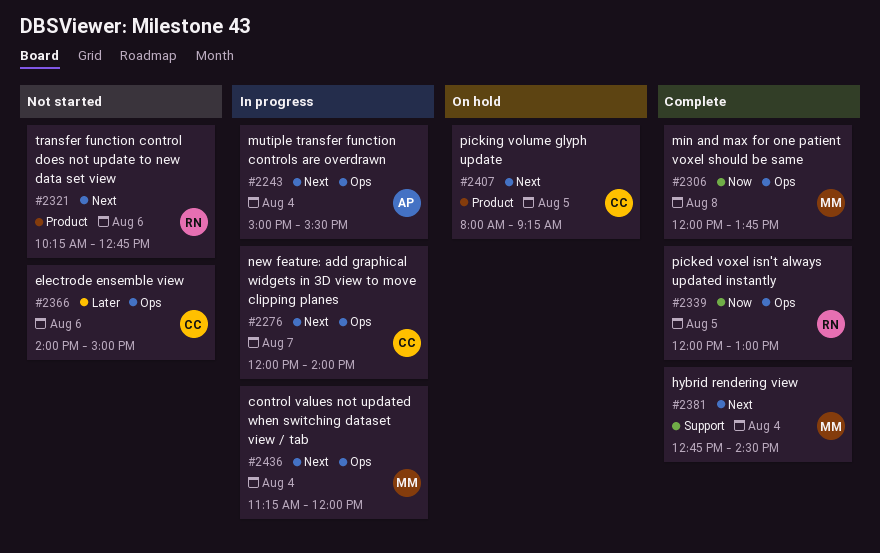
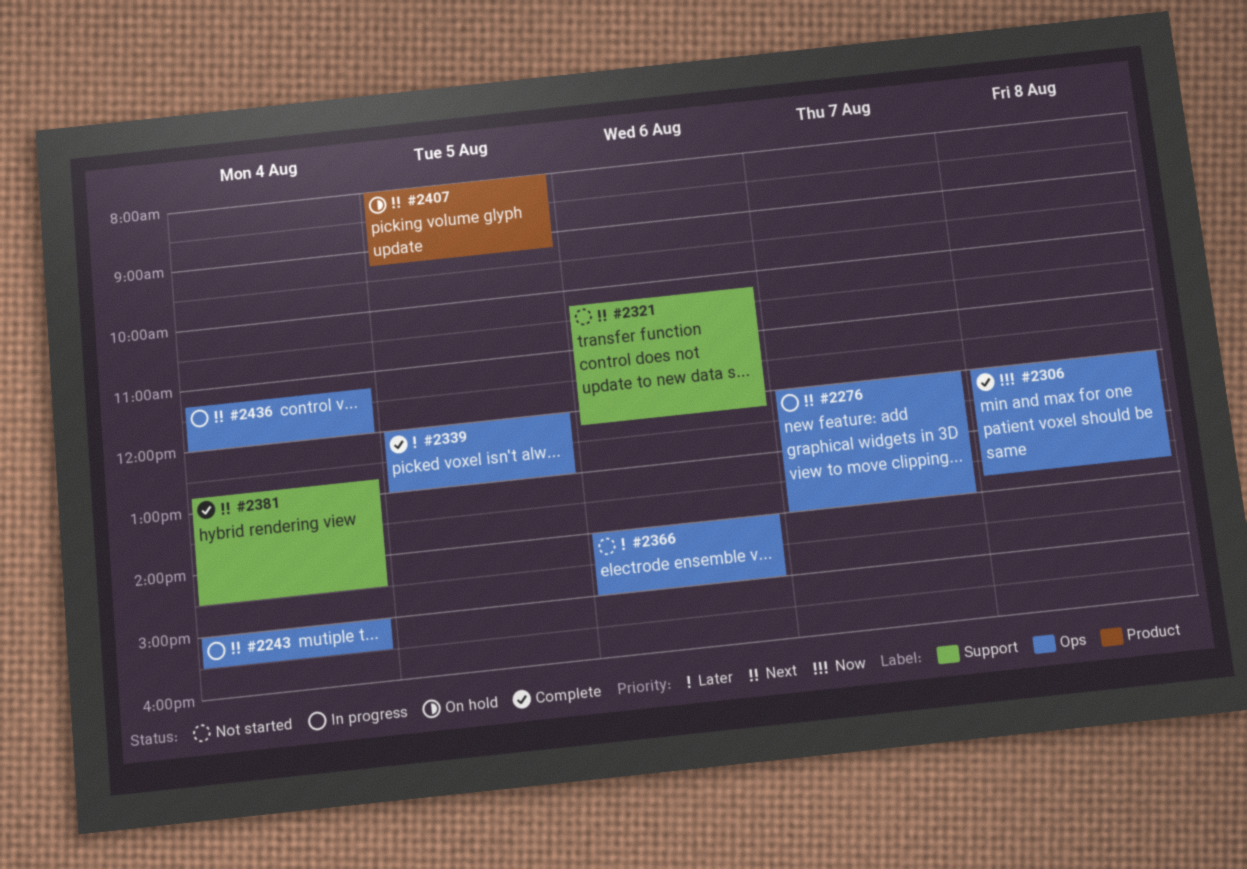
#2321, label: Product -> Support
#2321, ends: 12:45 -> 12:15
#2339, priority: Now -> Later

